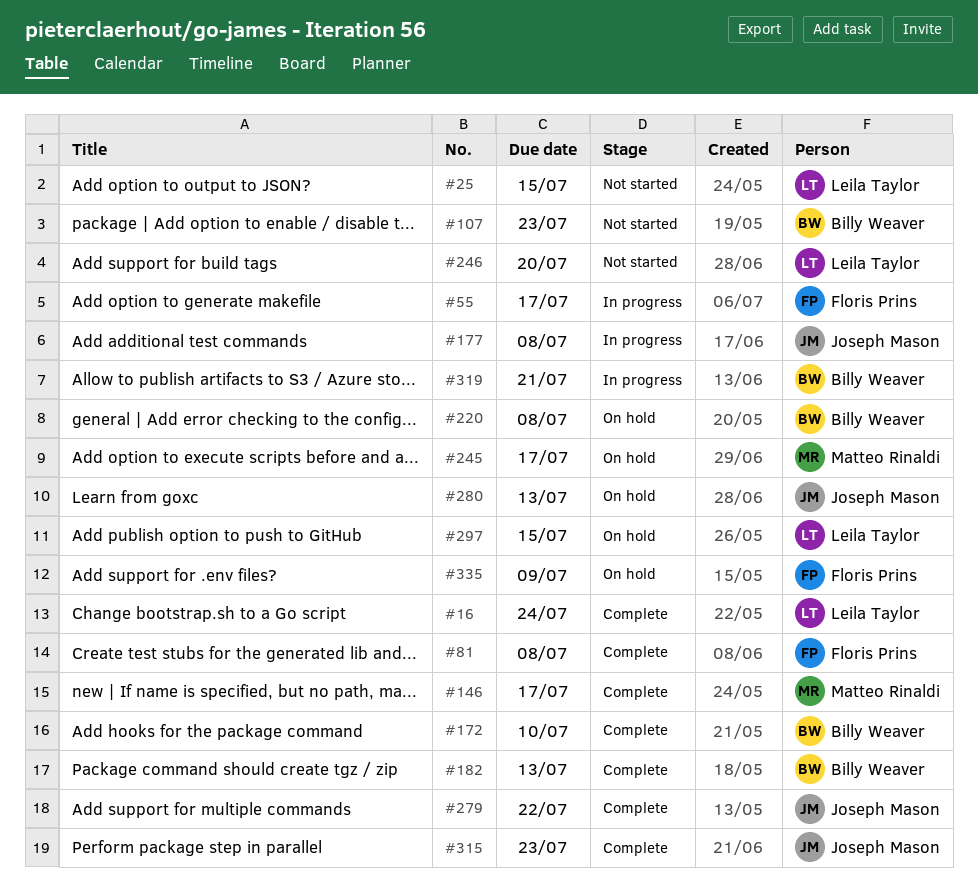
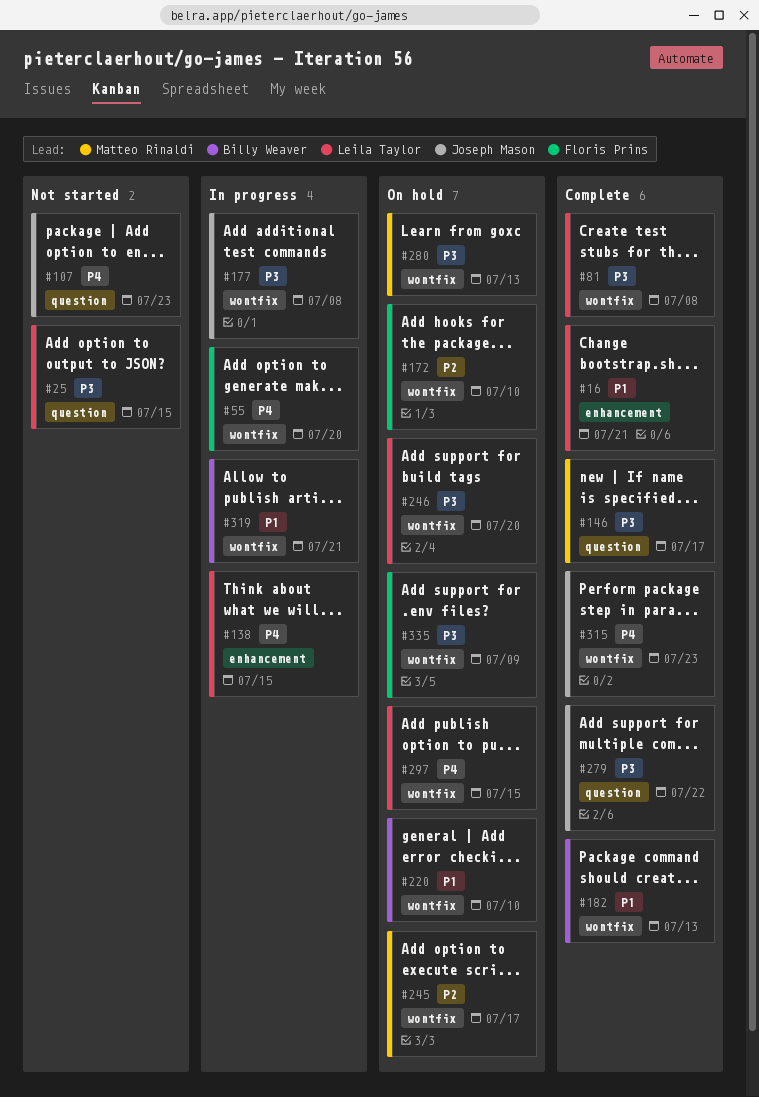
#16, due: Jul 24 -> Jul 21
#55, due: Jul 17 -> Jul 20
#81, owner: Floris Prins -> Leila Taylor
#107, owner: Billy Weaver -> Joseph Mason
#138: none -> present
#172, status: Complete -> On hold
#172, owner: Billy Weaver -> Floris Prins
#220, due: Jul 8 -> Jul 10
#246, status: Not started -> On hold
#280, owner: Joseph Mason -> Matteo Rinaldi

